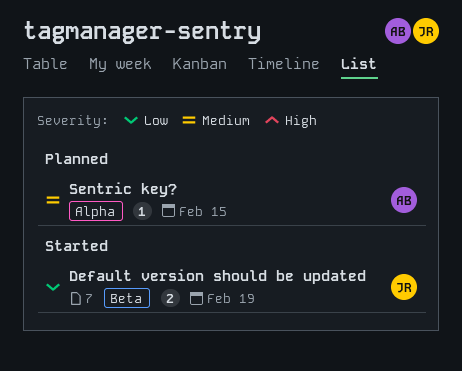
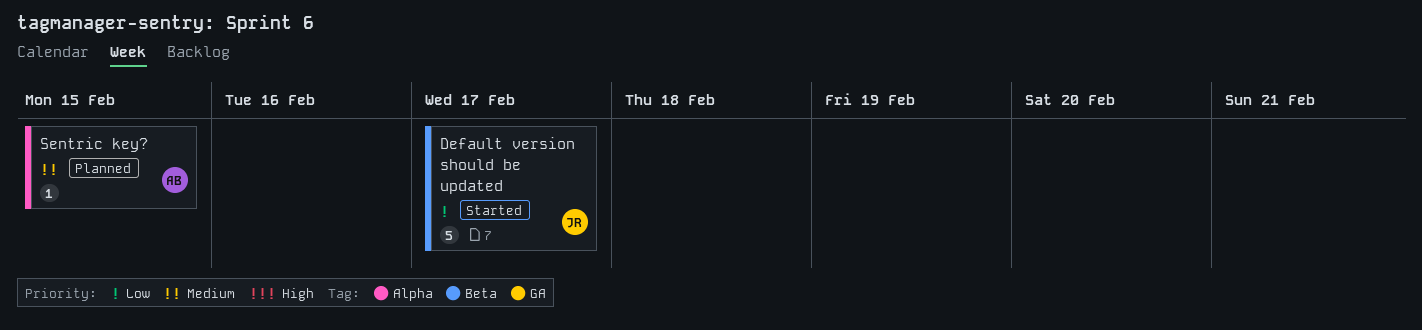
Default version should be updated, estimate: 2 -> 5
Default version should be updated, due: Feb 19 -> Feb 17

